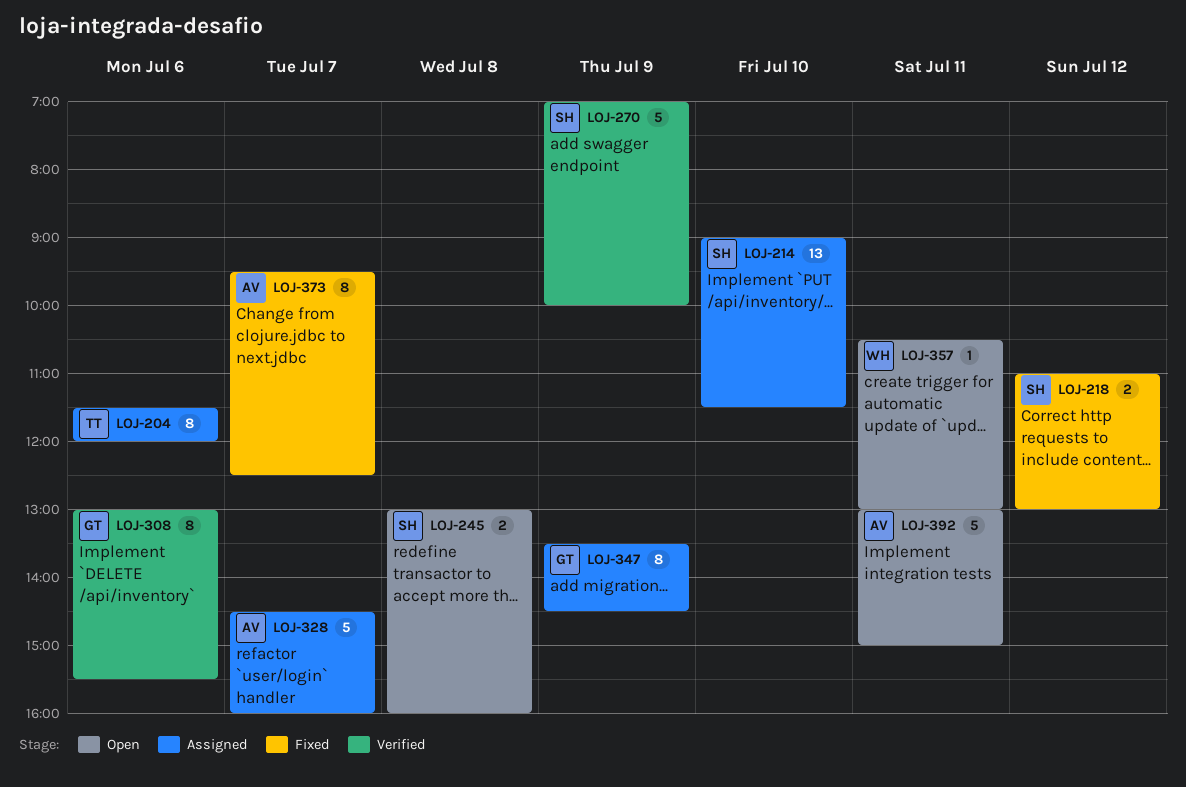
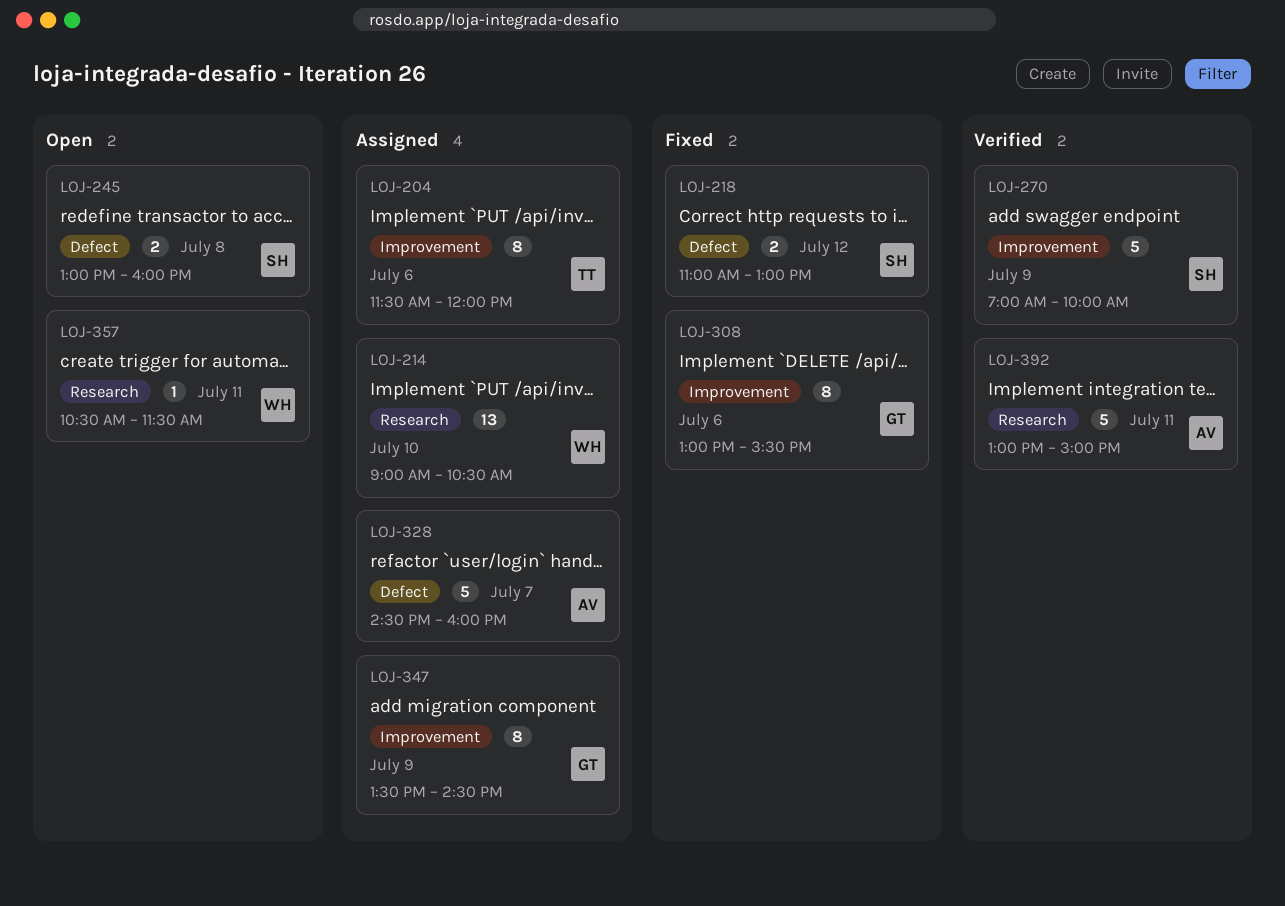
LOJ-214, owner: SH -> WH
LOJ-214, ends: 11:30 -> 10:30
LOJ-308, status: Verified -> Fixed
LOJ-357, ends: 13:00 -> 11:30
LOJ-373: present -> none
LOJ-392, status: Open -> Verified

